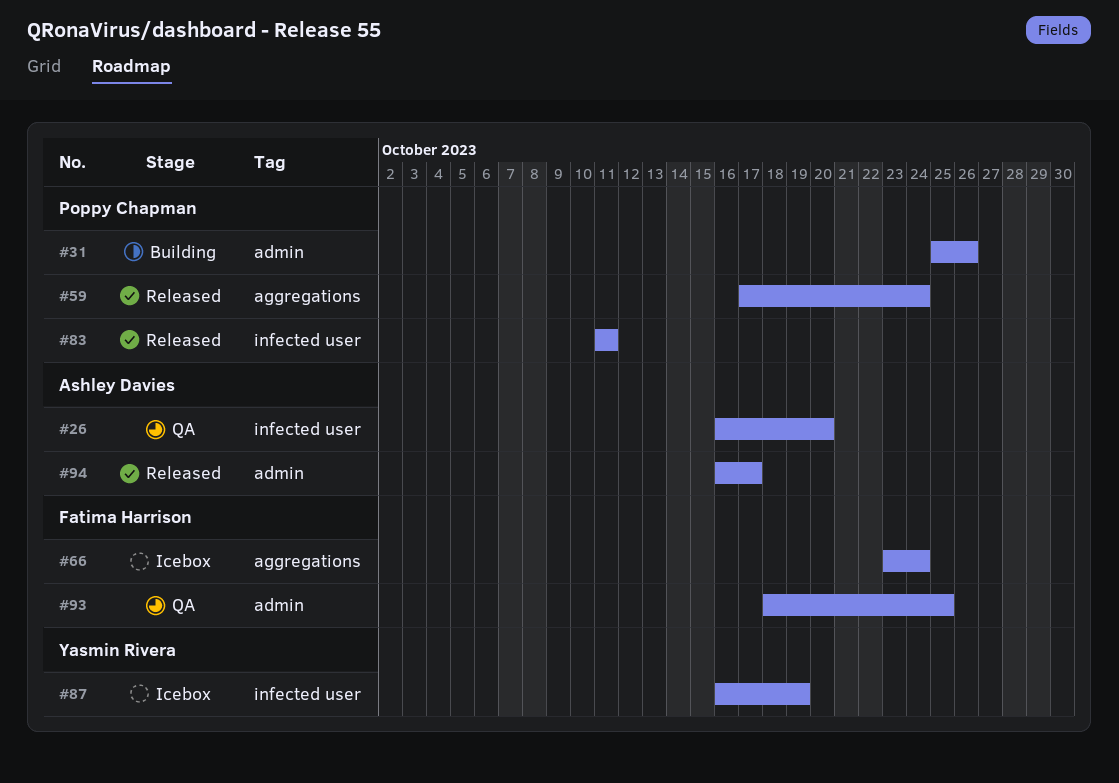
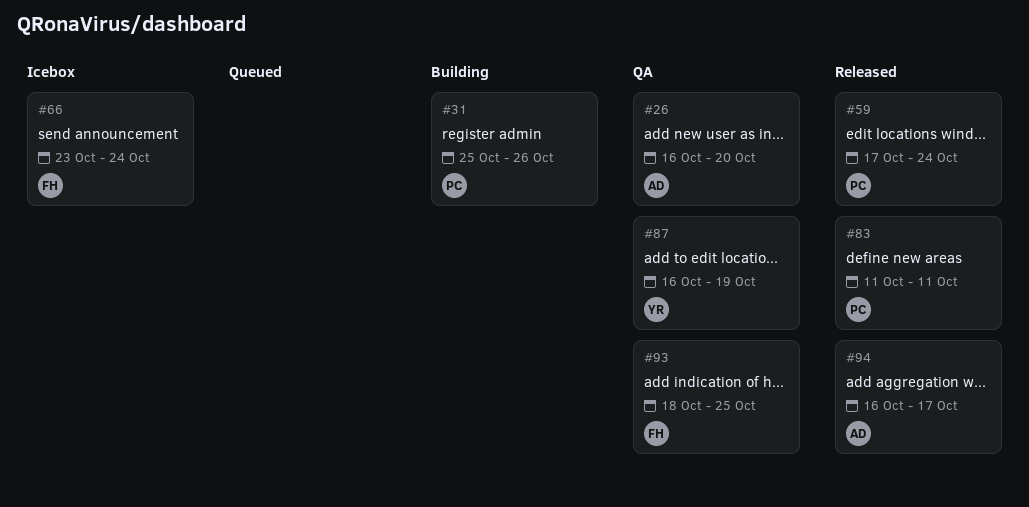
#87, status: Icebox -> QA

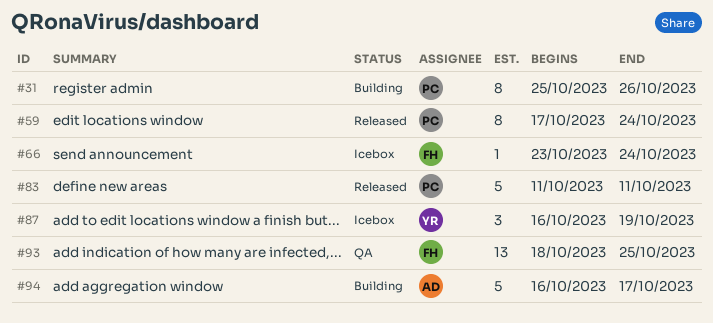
#26: present -> none
#87, status: QA -> Icebox
#94, status: Released -> Building

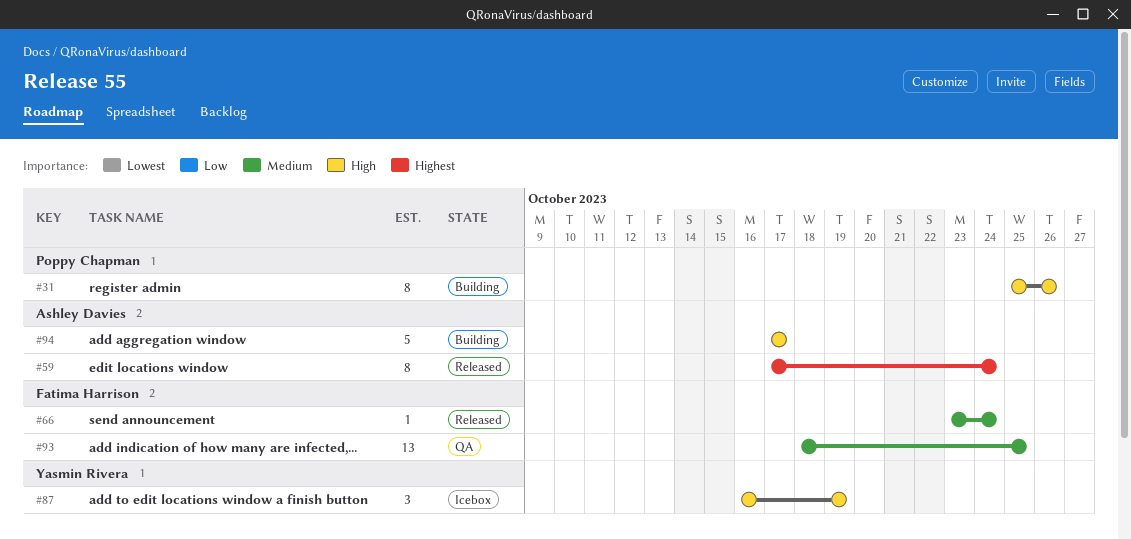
#59, owner: Poppy Chapman -> Ashley Davies
#66, status: Icebox -> Released
#83: present -> none
#94, start: Oct 16 -> Oct 17

